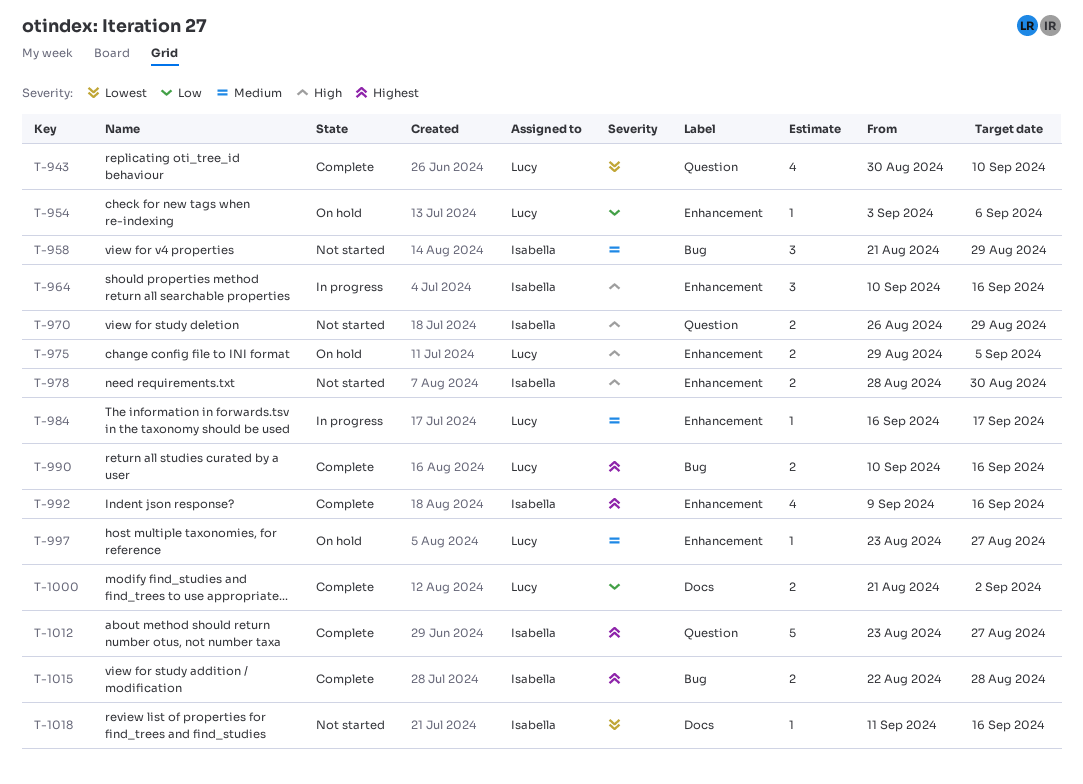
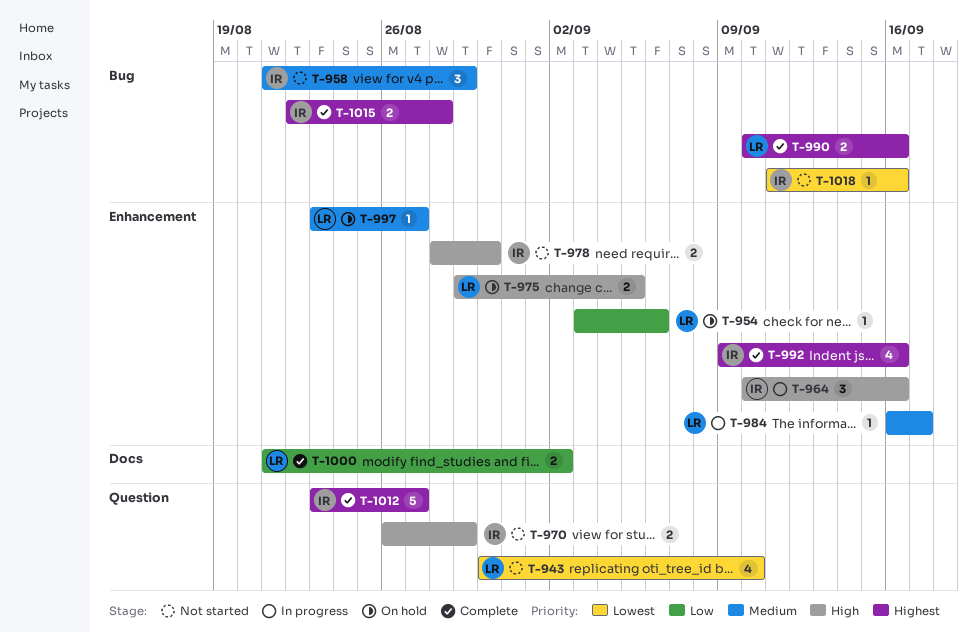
T-943, status: Complete -> Not started
T-1018, label: Docs -> Bug

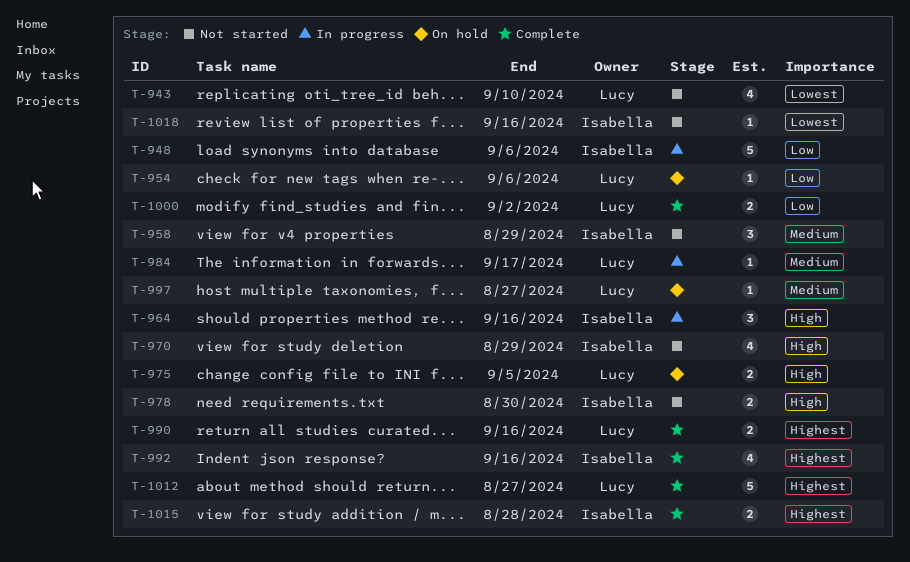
T-948: none -> present
T-970, estimate: 2 -> 4
T-1012, owner: Isabella -> Lucy

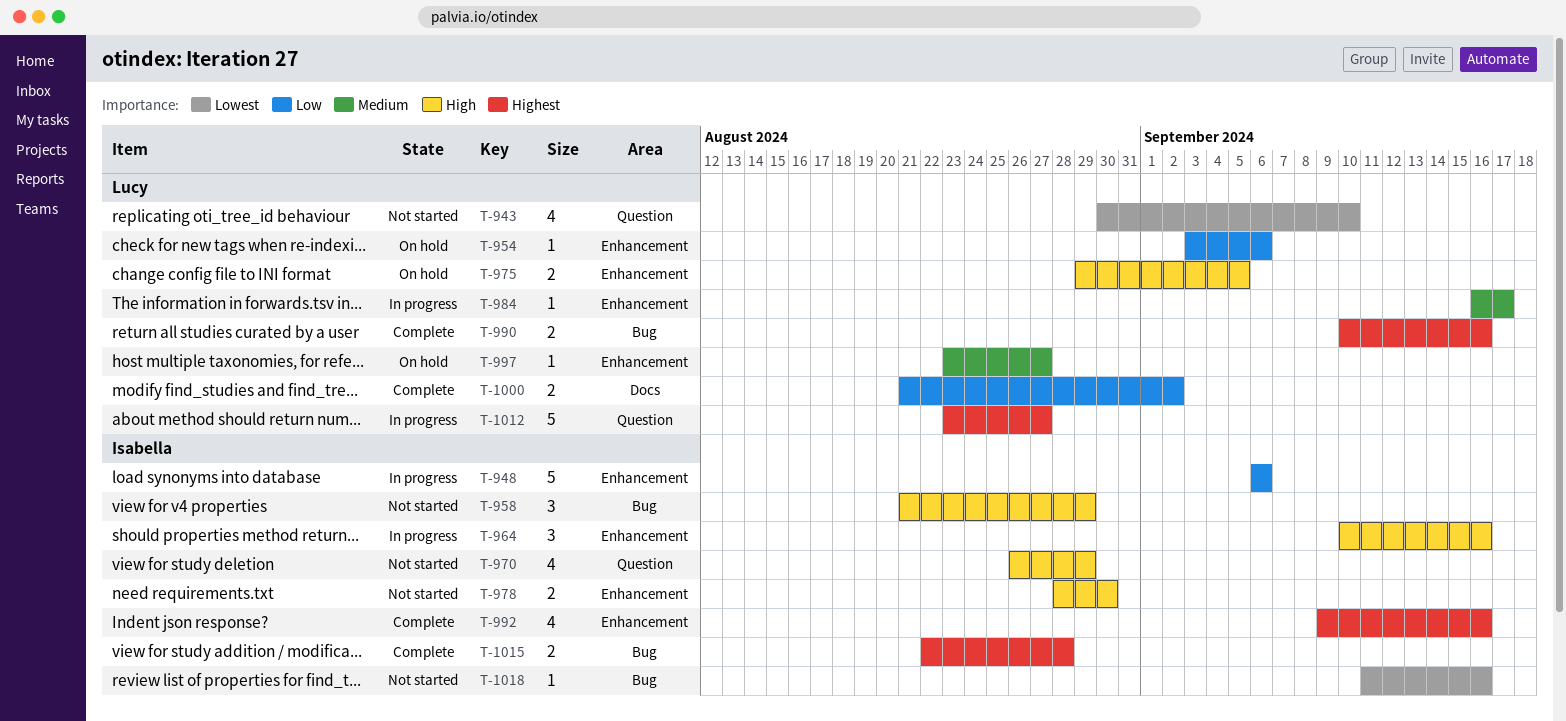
T-958, priority: Medium -> High
T-1012, status: Complete -> In progress

